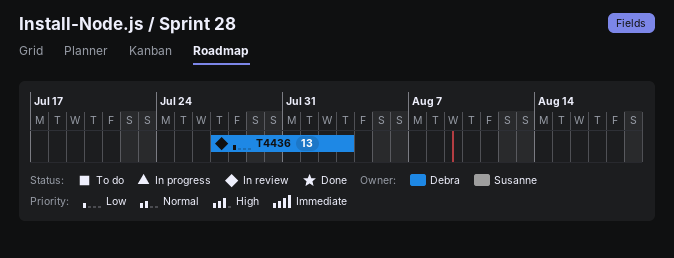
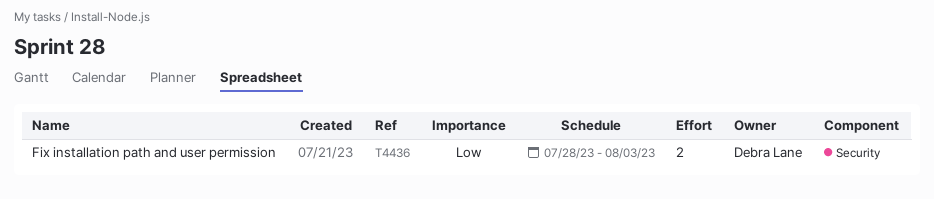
T4436, estimate: 13 -> 2
T4436, start: Jul 27 -> Jul 28

